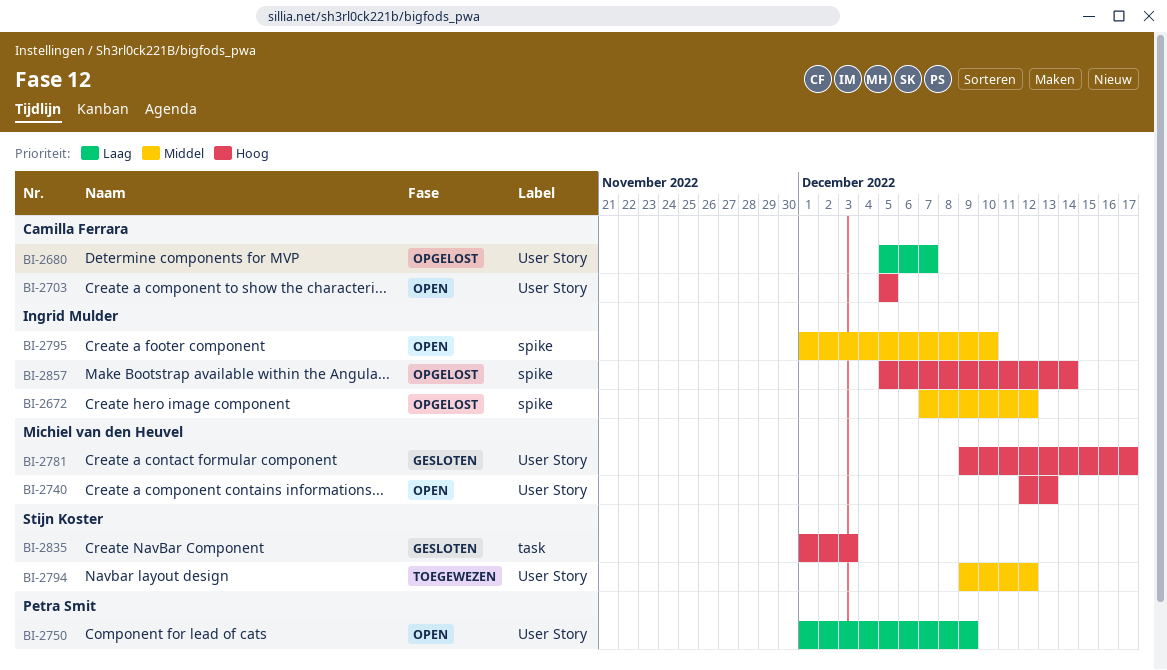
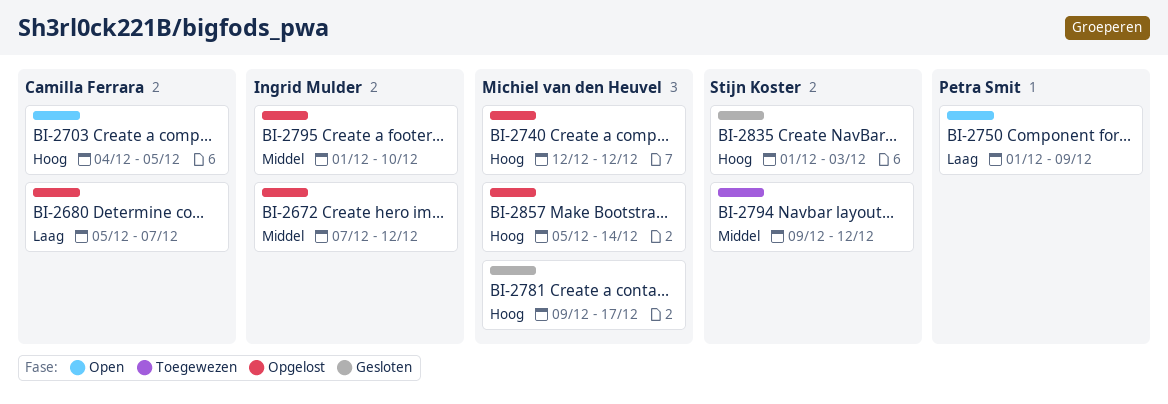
BI-2703, start: Dec 5 -> Dec 4
BI-2740, status: Open -> Opgelost
BI-2740, due: Dec 13 -> Dec 12
BI-2795, status: Open -> Opgelost
BI-2857, owner: Ingrid Mulder -> Michiel van den Heuvel

